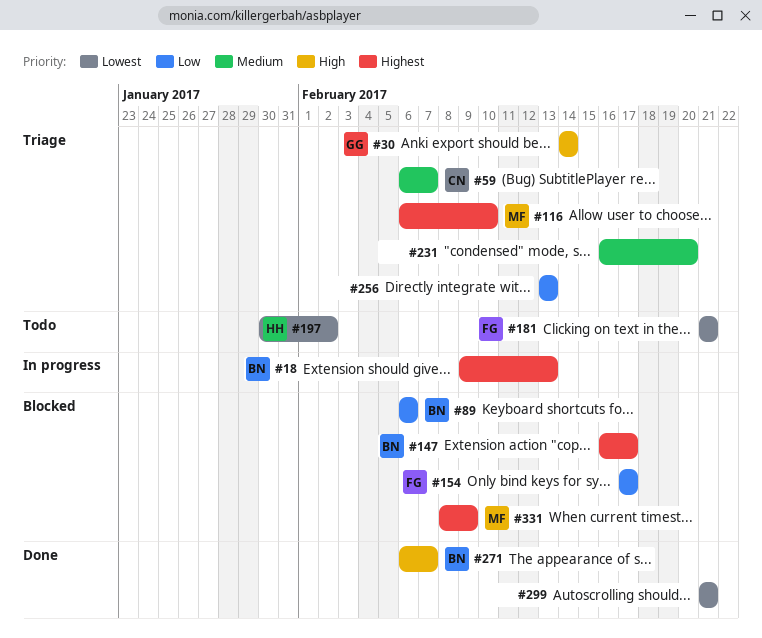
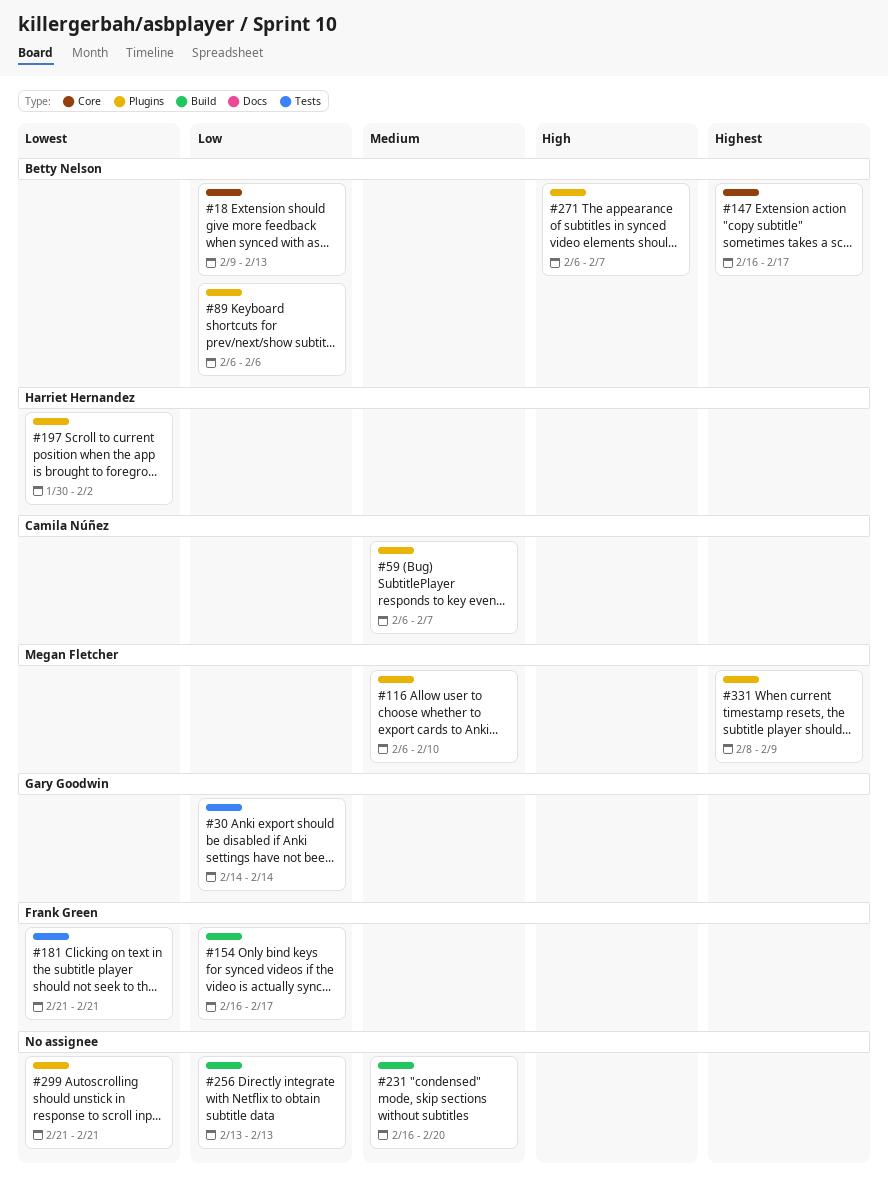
#18, priority: Highest -> Low
#30, priority: High -> Low
#116, priority: Highest -> Medium
#154, start: Feb 17 -> Feb 16

